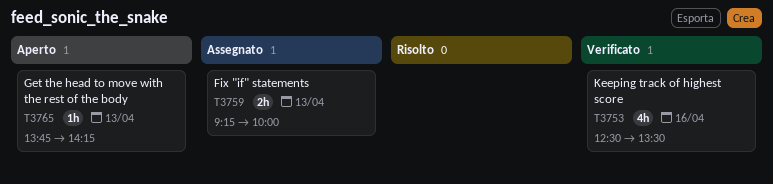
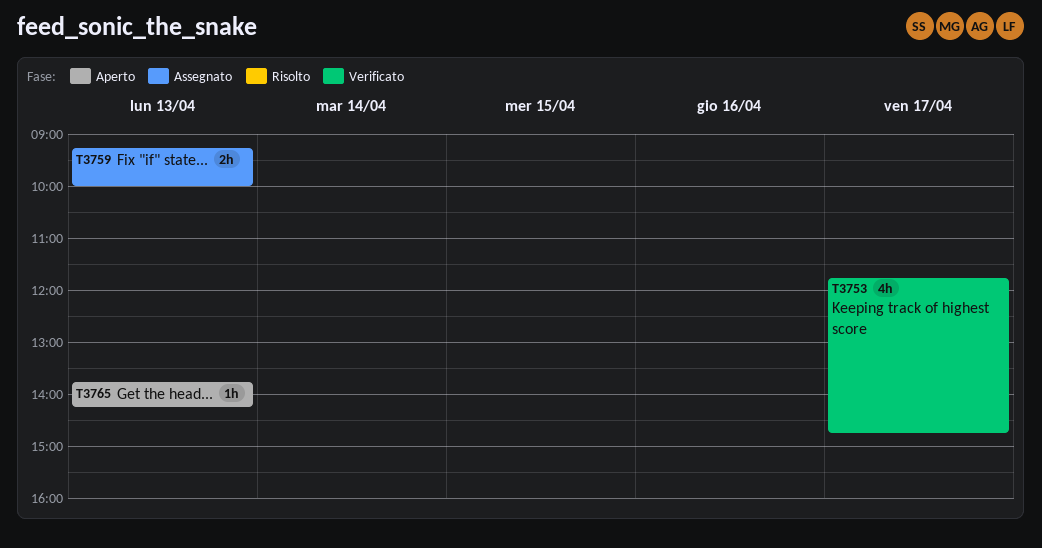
T3753, day: Apr 16 -> Apr 17
T3753, begins: 12:30 -> 11:45
T3753, ends: 13:30 -> 14:45

